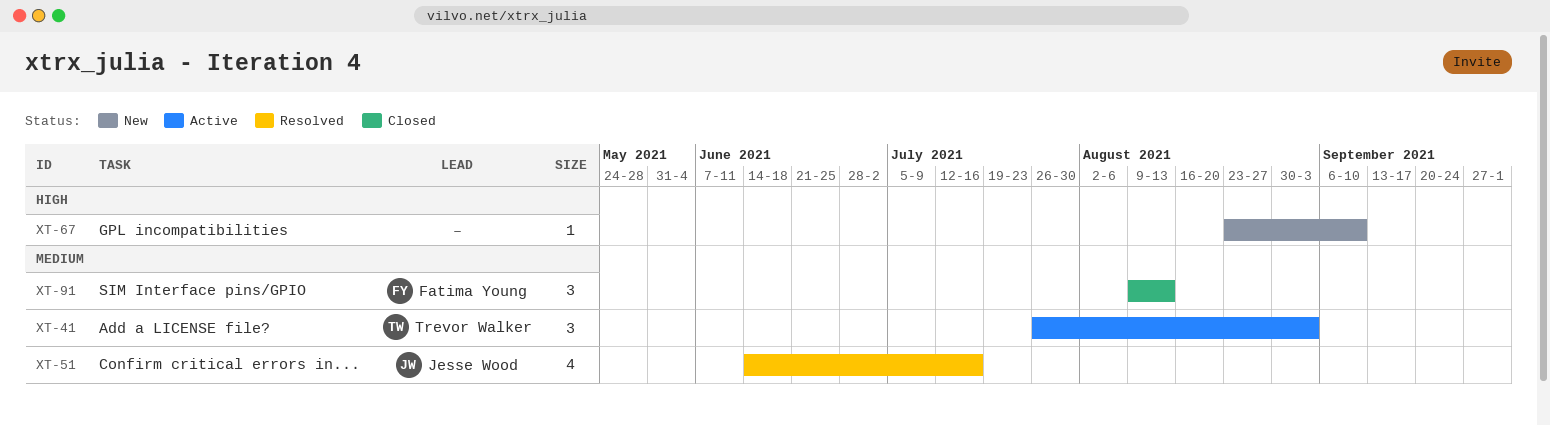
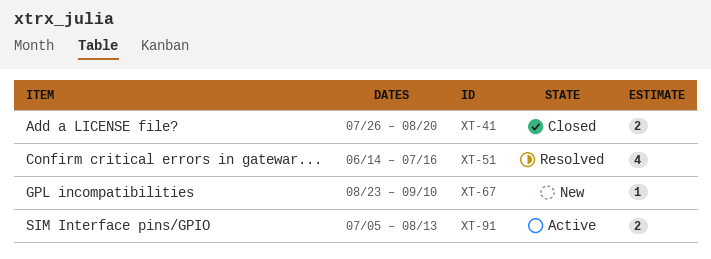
XT-41, status: Active -> Closed
XT-41, estimate: 3 -> 2
XT-41, due: Sep 3 -> Aug 20
XT-91, status: Closed -> Active
XT-91, estimate: 3 -> 2
XT-91, start: Aug 9 -> Jul 5

